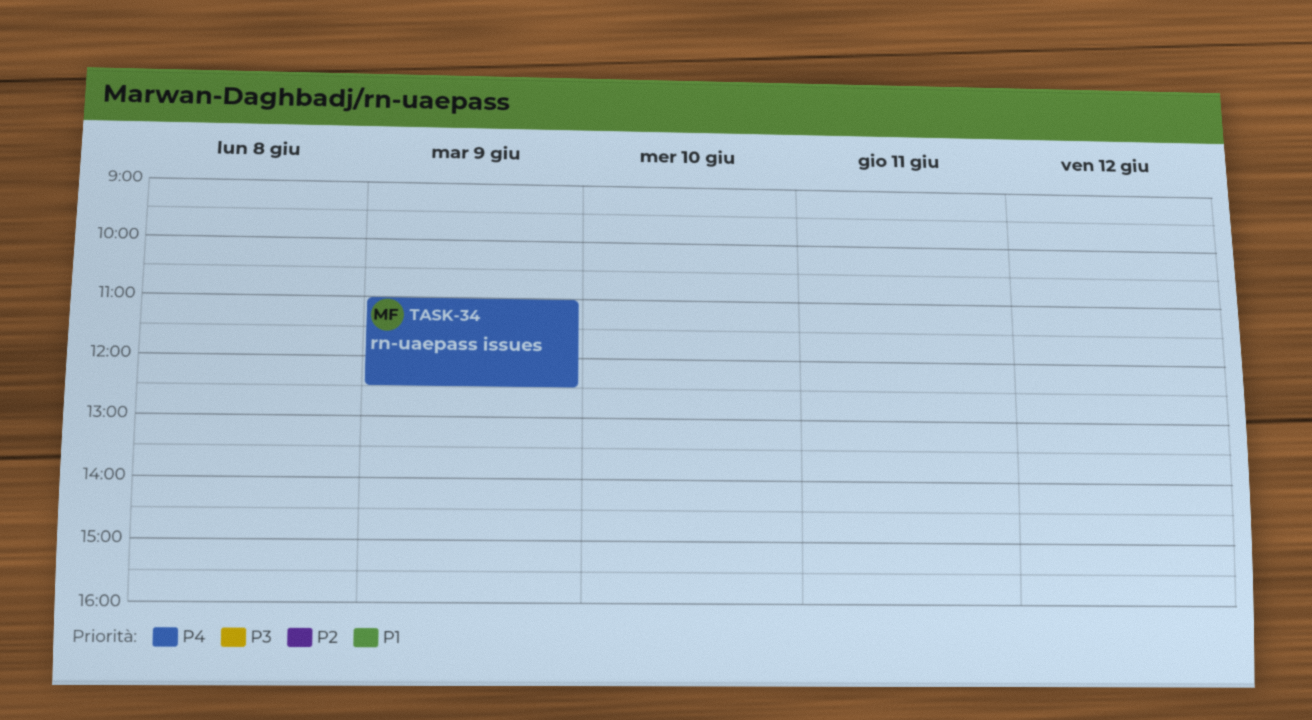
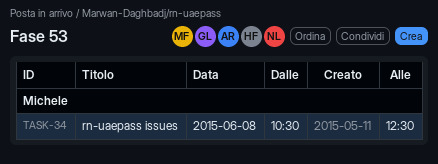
TASK-34, day: Jun 9 -> Jun 8
TASK-34, begins: 11:00 -> 10:30

